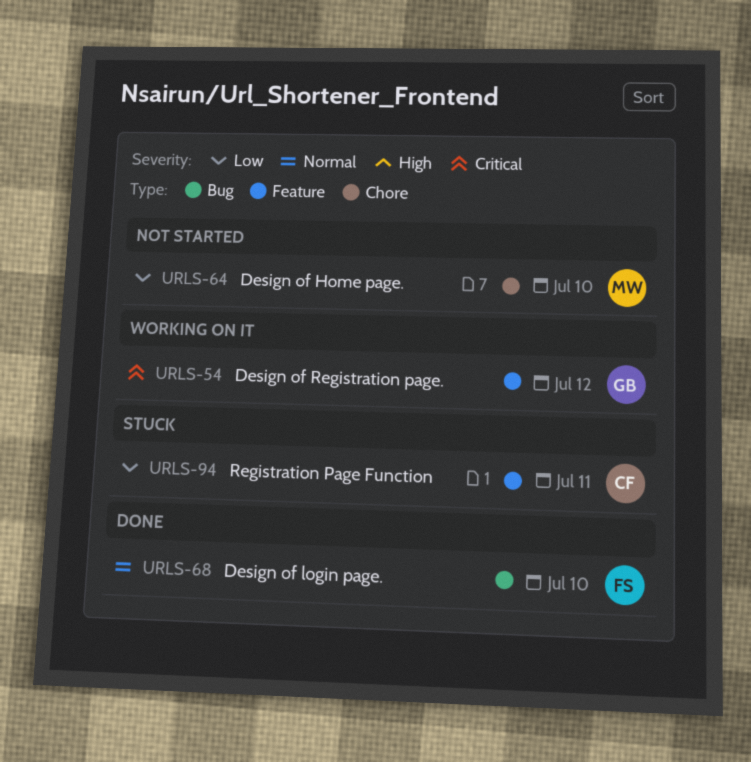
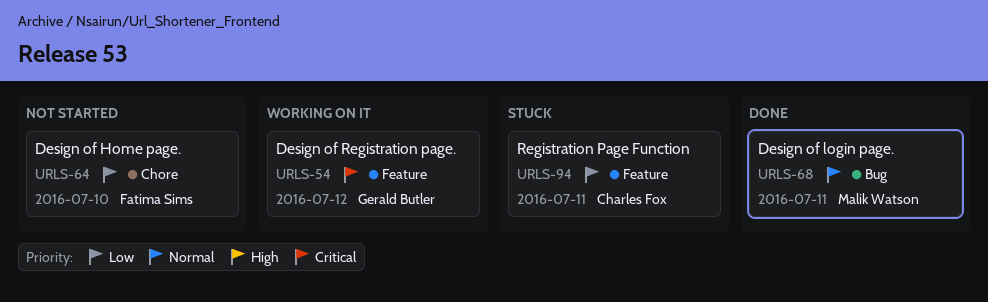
URLS-64, owner: Malik Watson -> Fatima Sims
URLS-68, owner: Fatima Sims -> Malik Watson
URLS-68, due: Jul 10 -> Jul 11

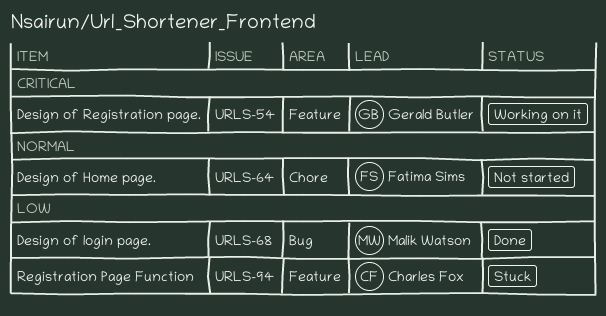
URLS-64, priority: Low -> Normal
URLS-68, priority: Normal -> Low

